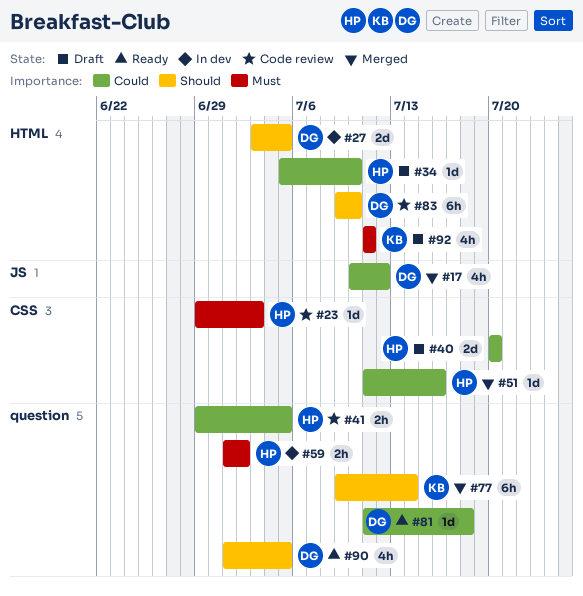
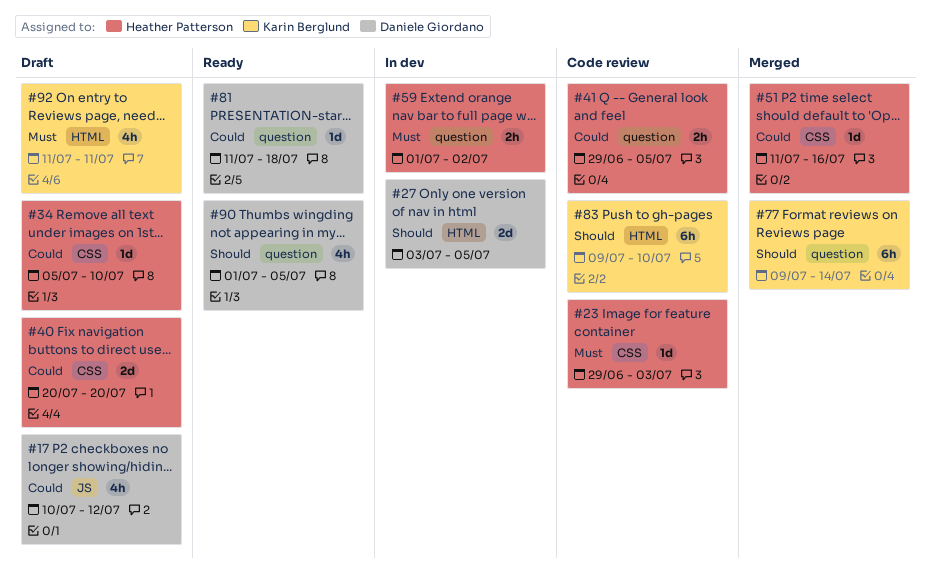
#17, status: Merged -> Draft
#34, label: HTML -> CSS
#83, owner: Daniele Giordano -> Karin Berglund

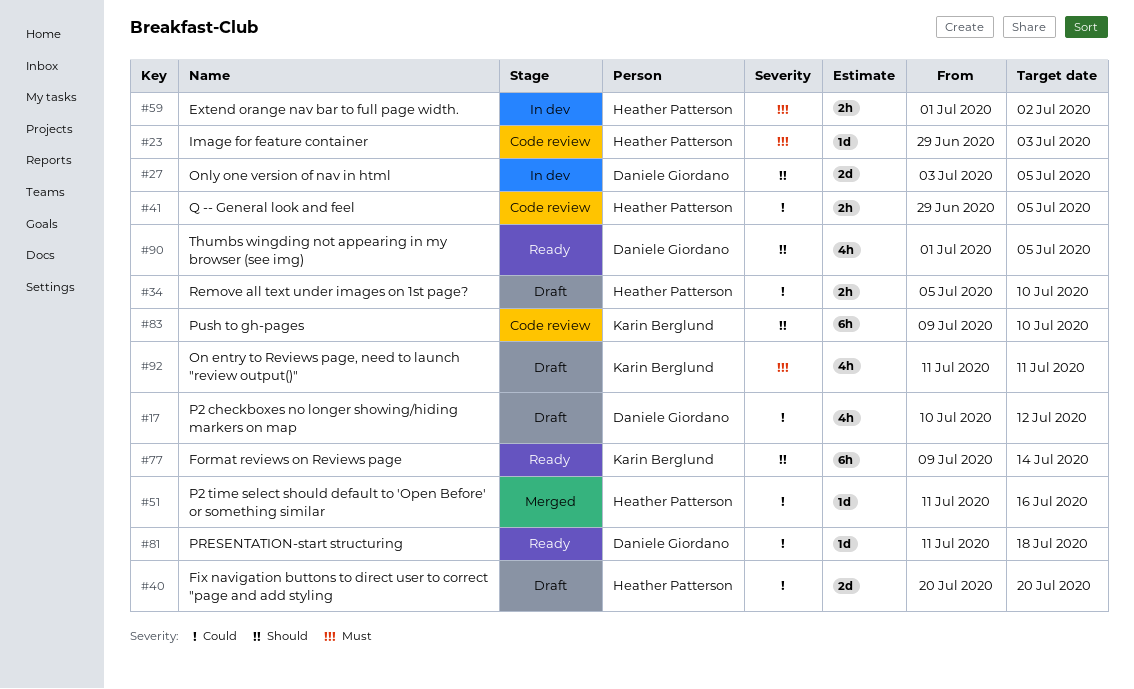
#34, estimate: 1d -> 2h
#77, status: Merged -> Ready

